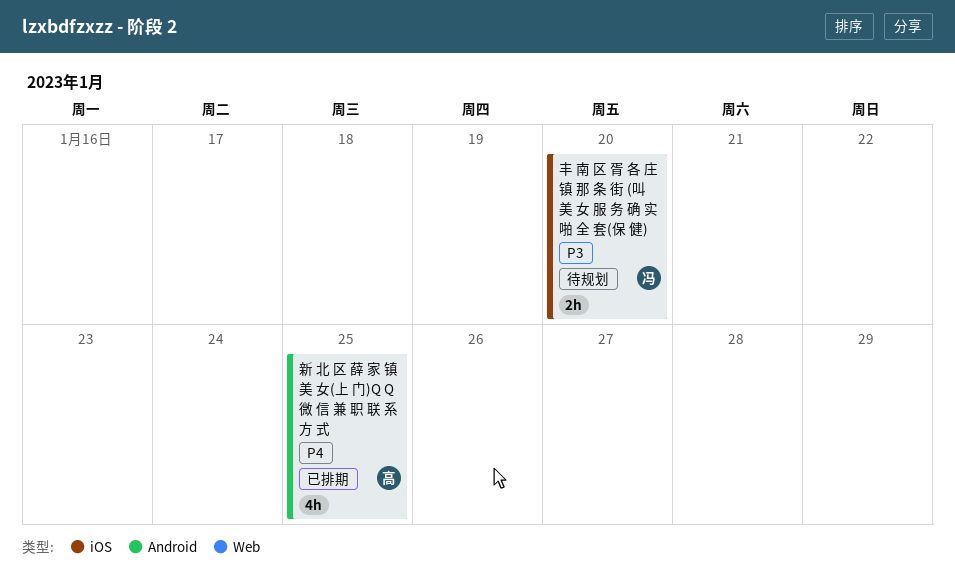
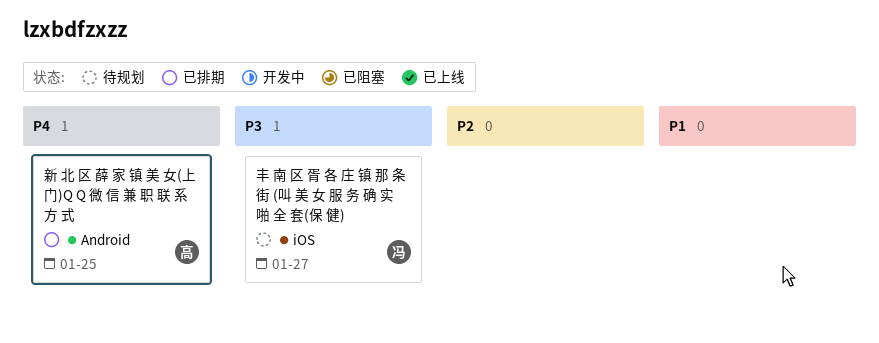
丰 南 区 胥 各 庄 镇 那 条 街 (叫 美 女 服 务 确 实 啪 全 套(保 健), due: Jan 20 -> Jan 27

